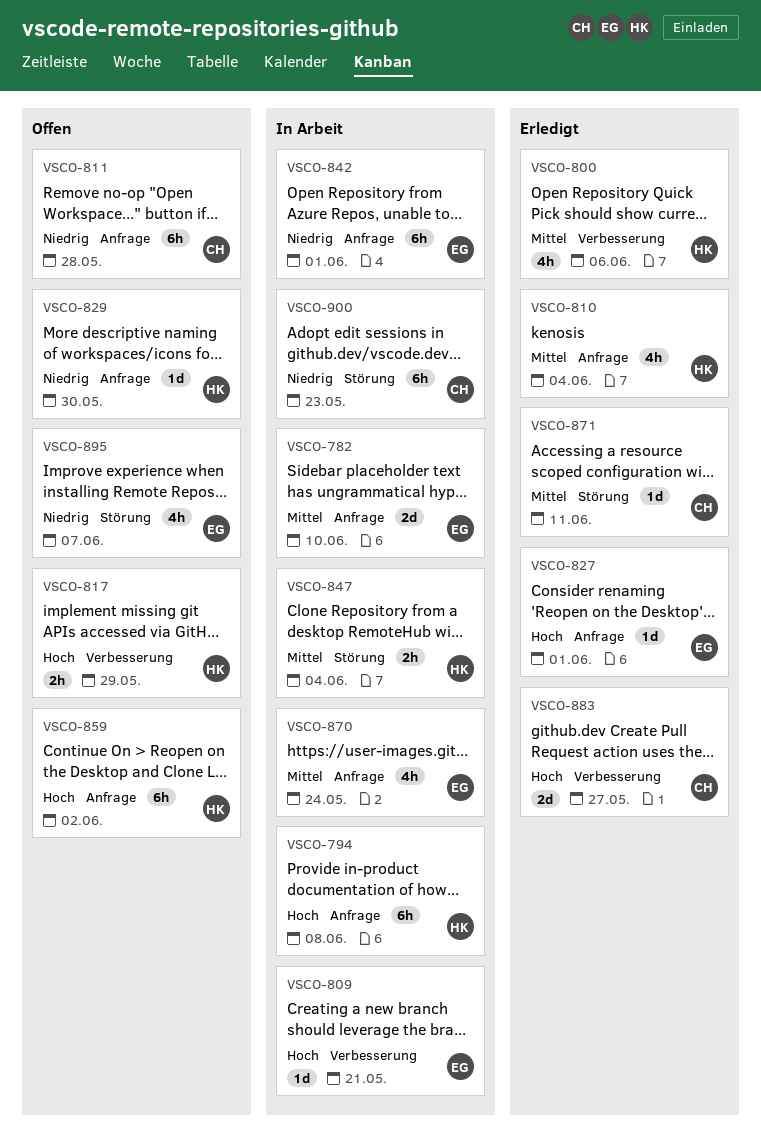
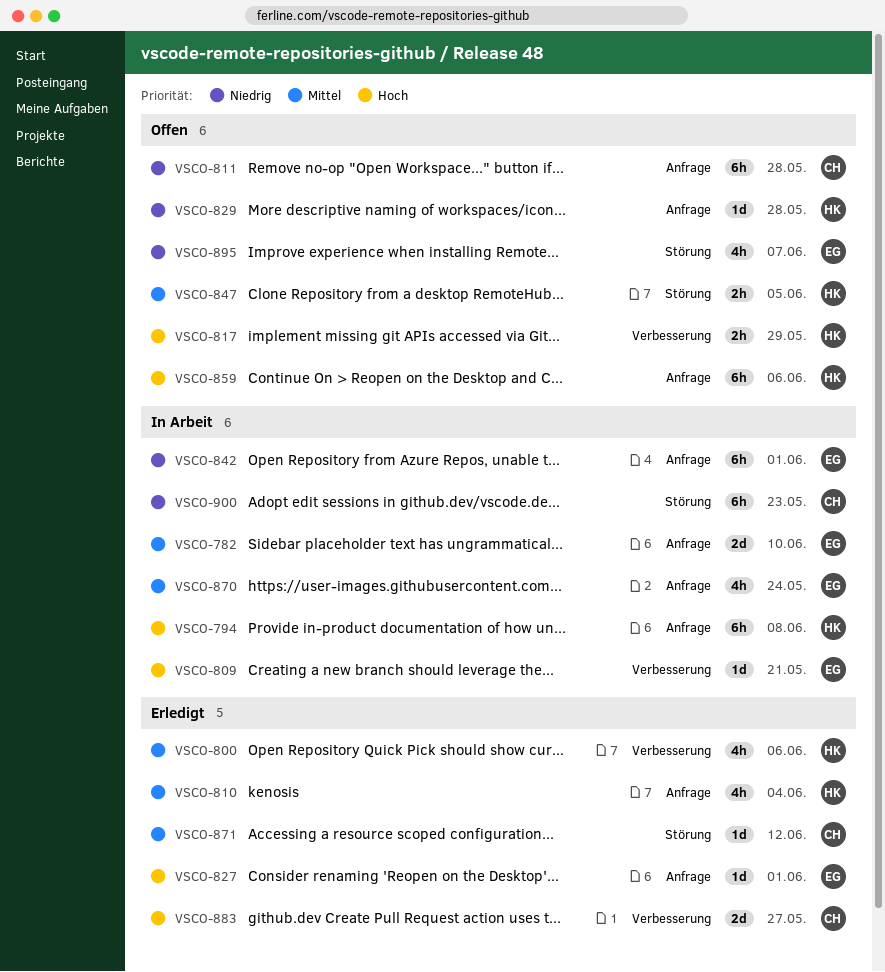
VSCO-829, due: May 30 -> May 28
VSCO-847, status: In Arbeit -> Offen
VSCO-847, due: Jun 4 -> Jun 5
VSCO-859, due: Jun 2 -> Jun 6
VSCO-871, due: Jun 11 -> Jun 12

